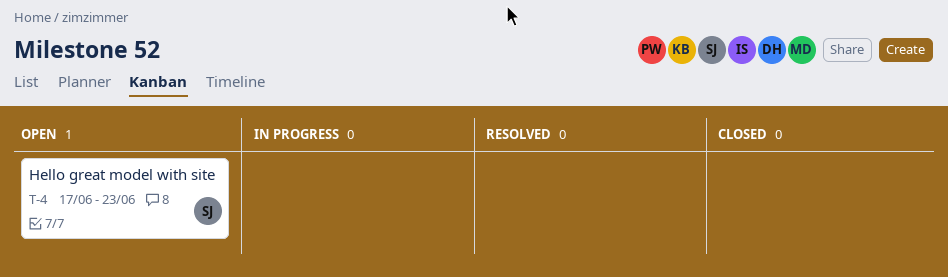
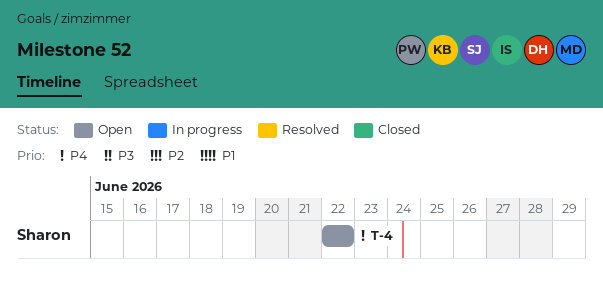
T-4, start: Jun 17 -> Jun 22
T-4, due: Jun 23 -> Jun 22

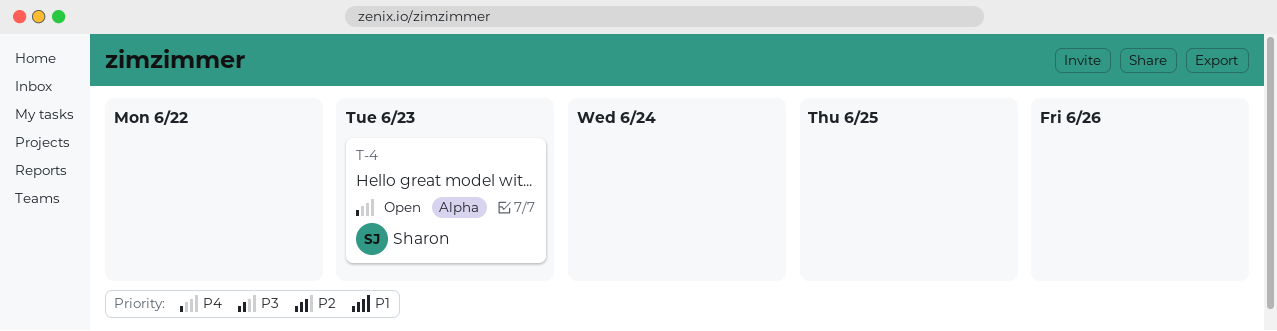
T-4, due: Jun 22 -> Jun 23

